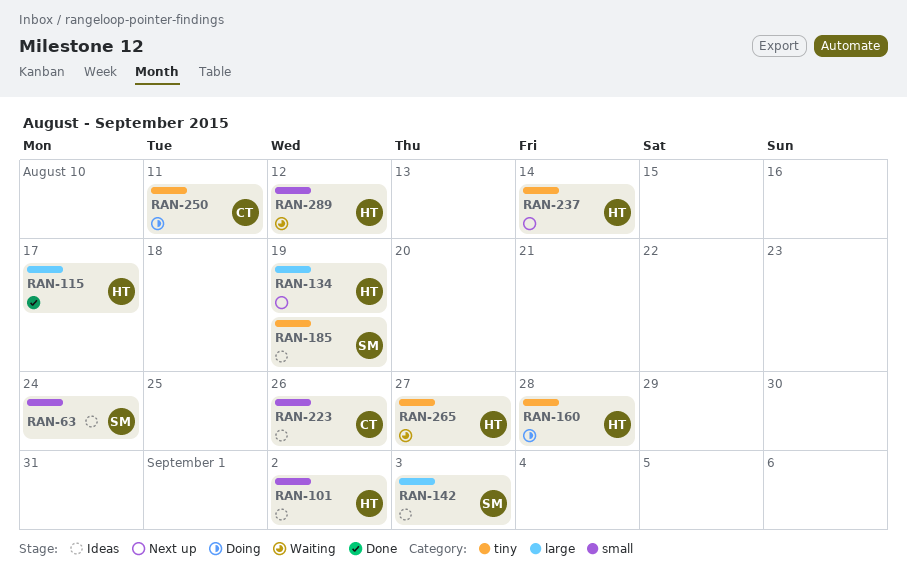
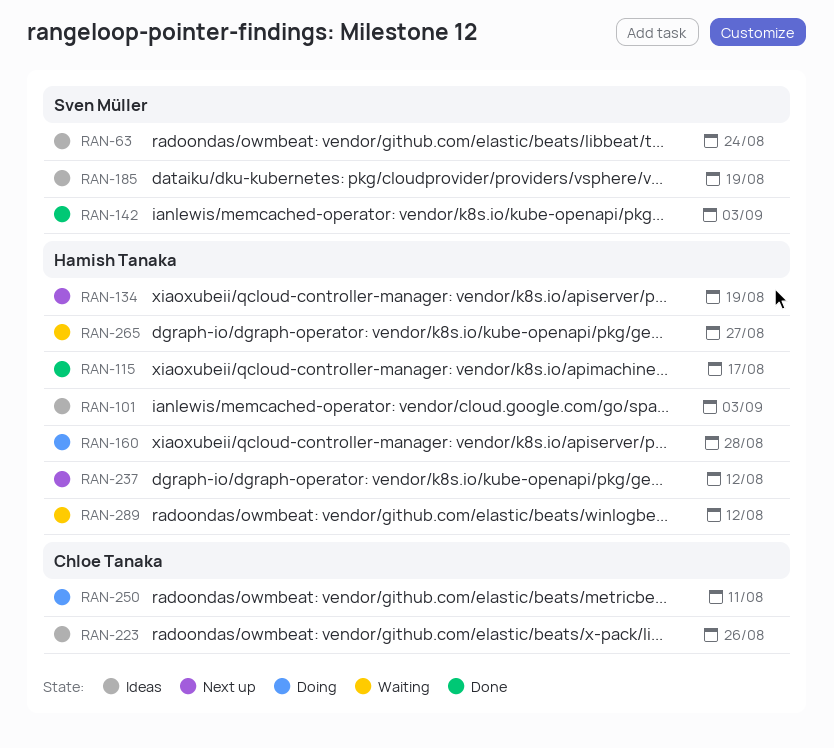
RAN-101, due: Sep 2 -> Sep 3
RAN-142, status: Ideas -> Done
RAN-237, due: Aug 14 -> Aug 12

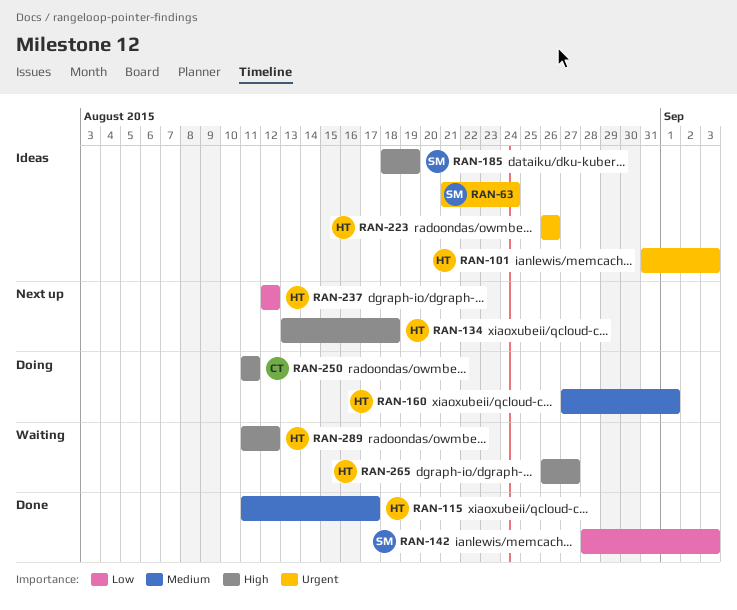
RAN-134, due: Aug 19 -> Aug 18
RAN-160, due: Aug 28 -> Sep 1
RAN-223, owner: Chloe Tanaka -> Hamish Tanaka

